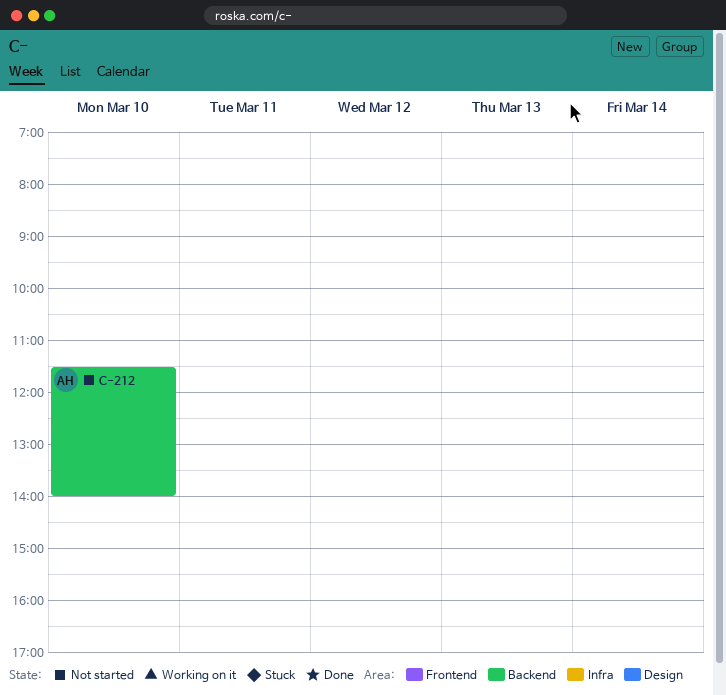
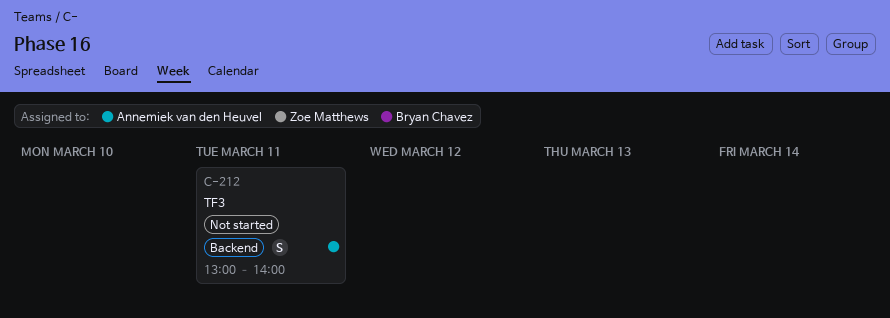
C-212, day: Mar 10 -> Mar 11
C-212, begins: 11:30 -> 13:00

